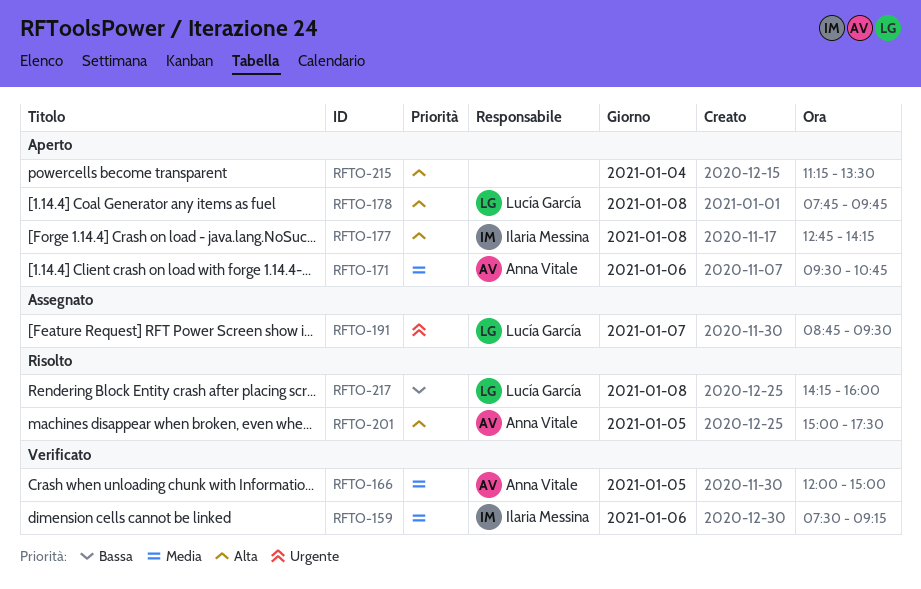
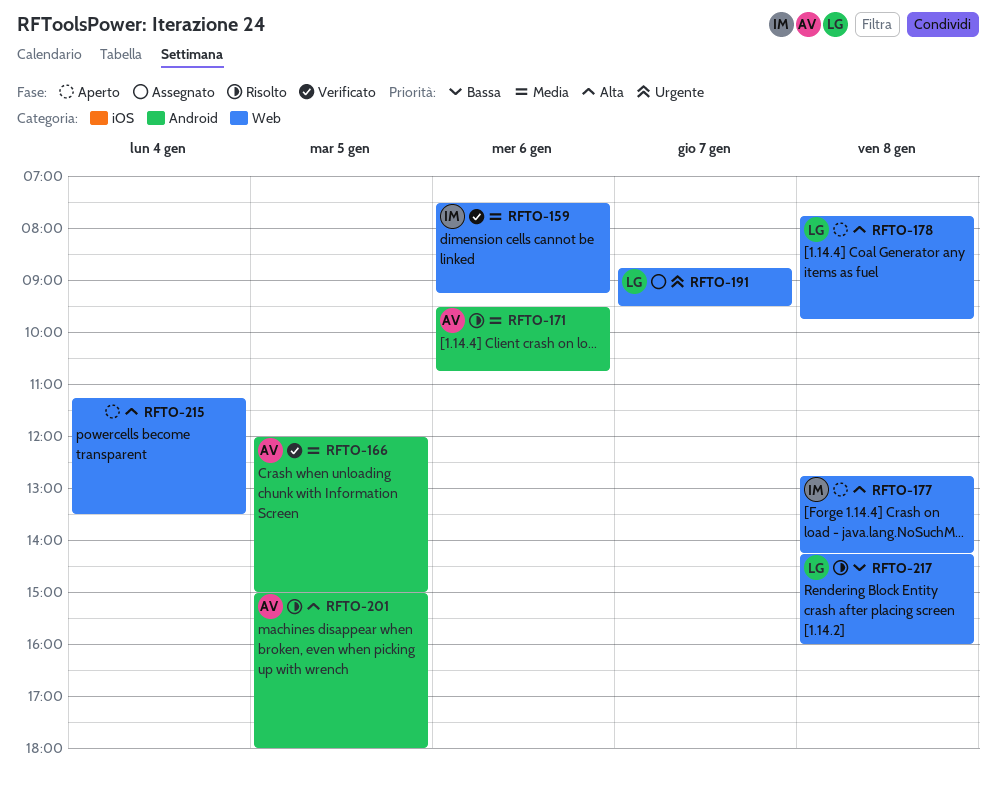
RFTO-171, status: Aperto -> Risolto
RFTO-201, ends: 17:30 -> 18:00

